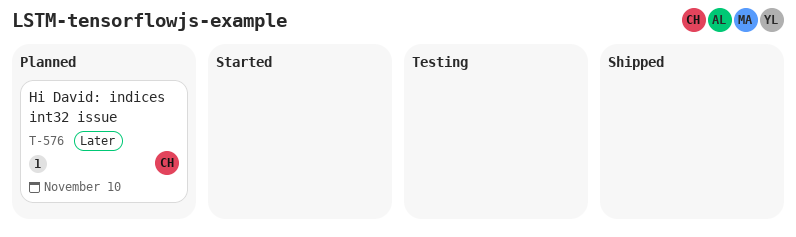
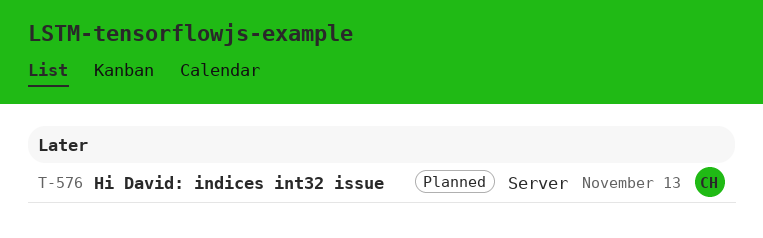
T-576, due: Nov 10 -> Nov 13

